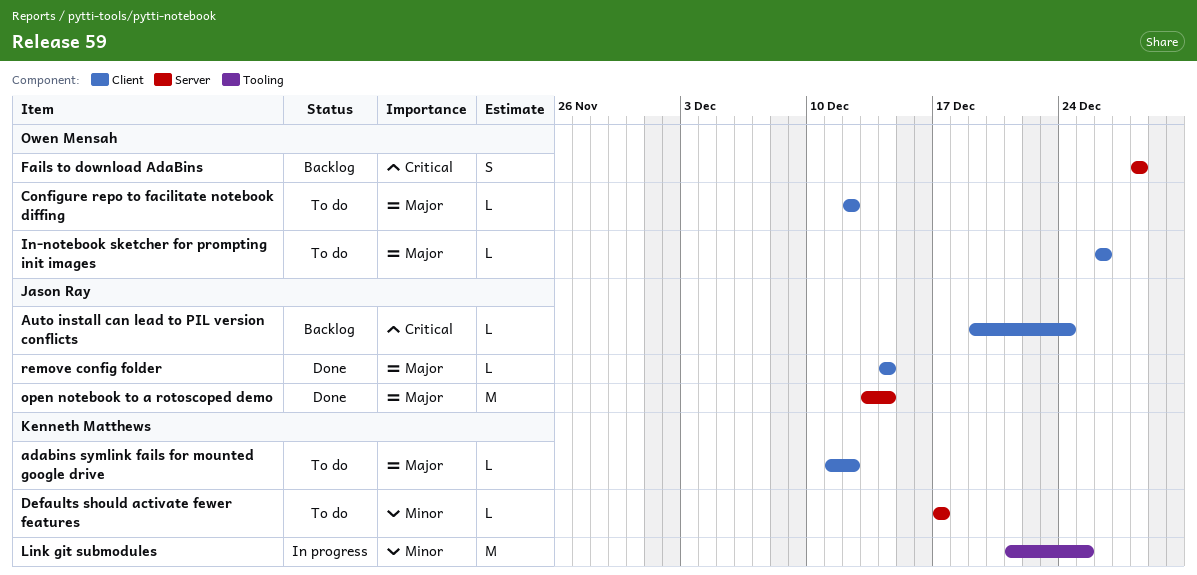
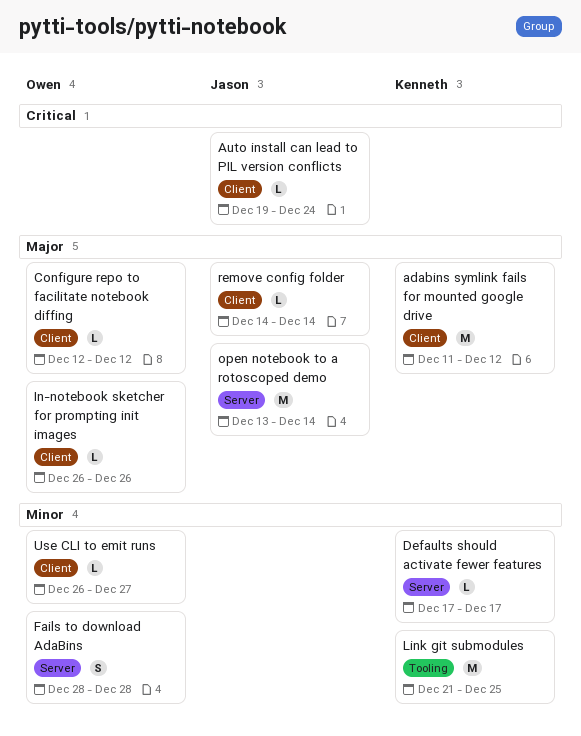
adabins symlink fails for mounted google drive, estimate: L -> M
Fails to download AdaBins, priority: Critical -> Minor
Use CLI to emit runs: none -> present

